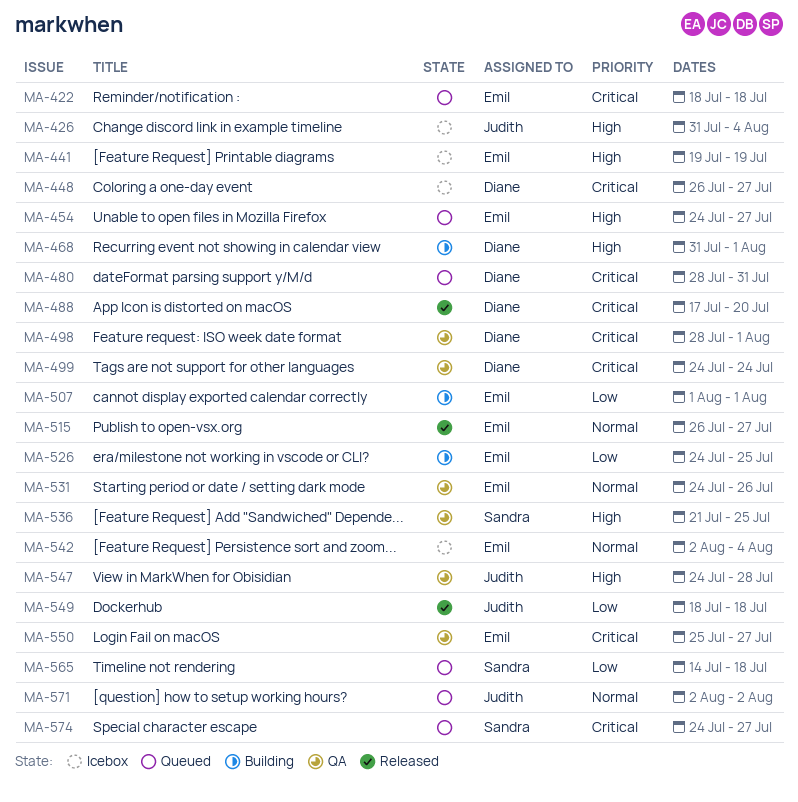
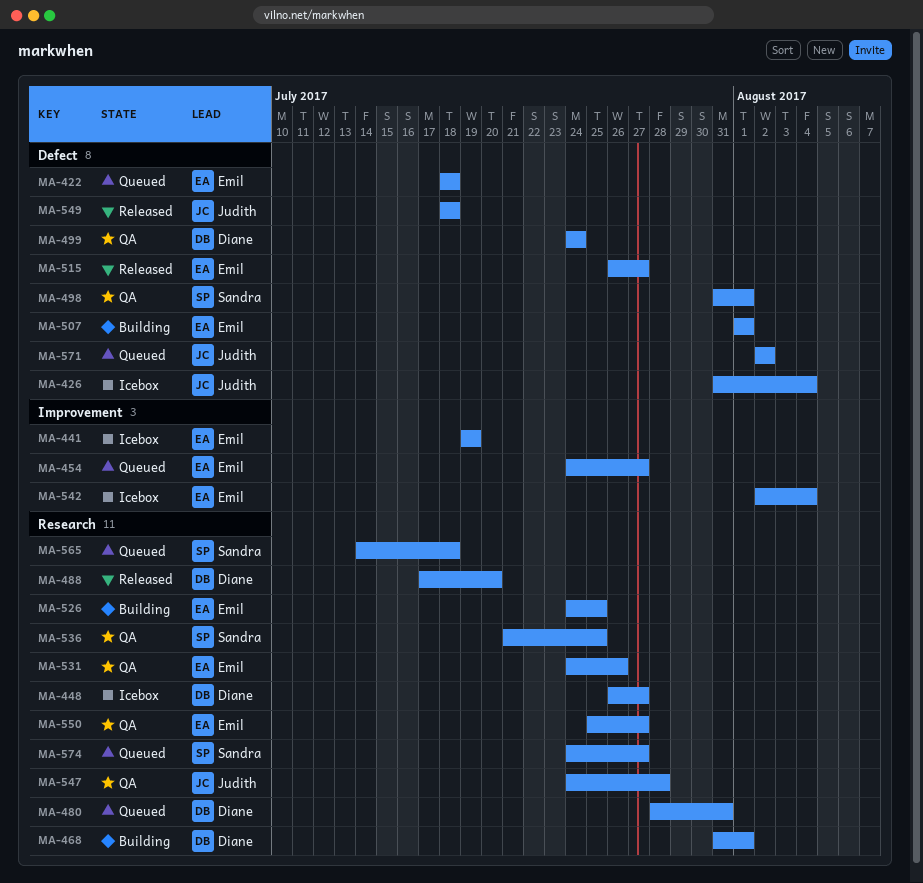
MA-498, owner: Diane -> Sandra
MA-498, start: Jul 28 -> Jul 31

